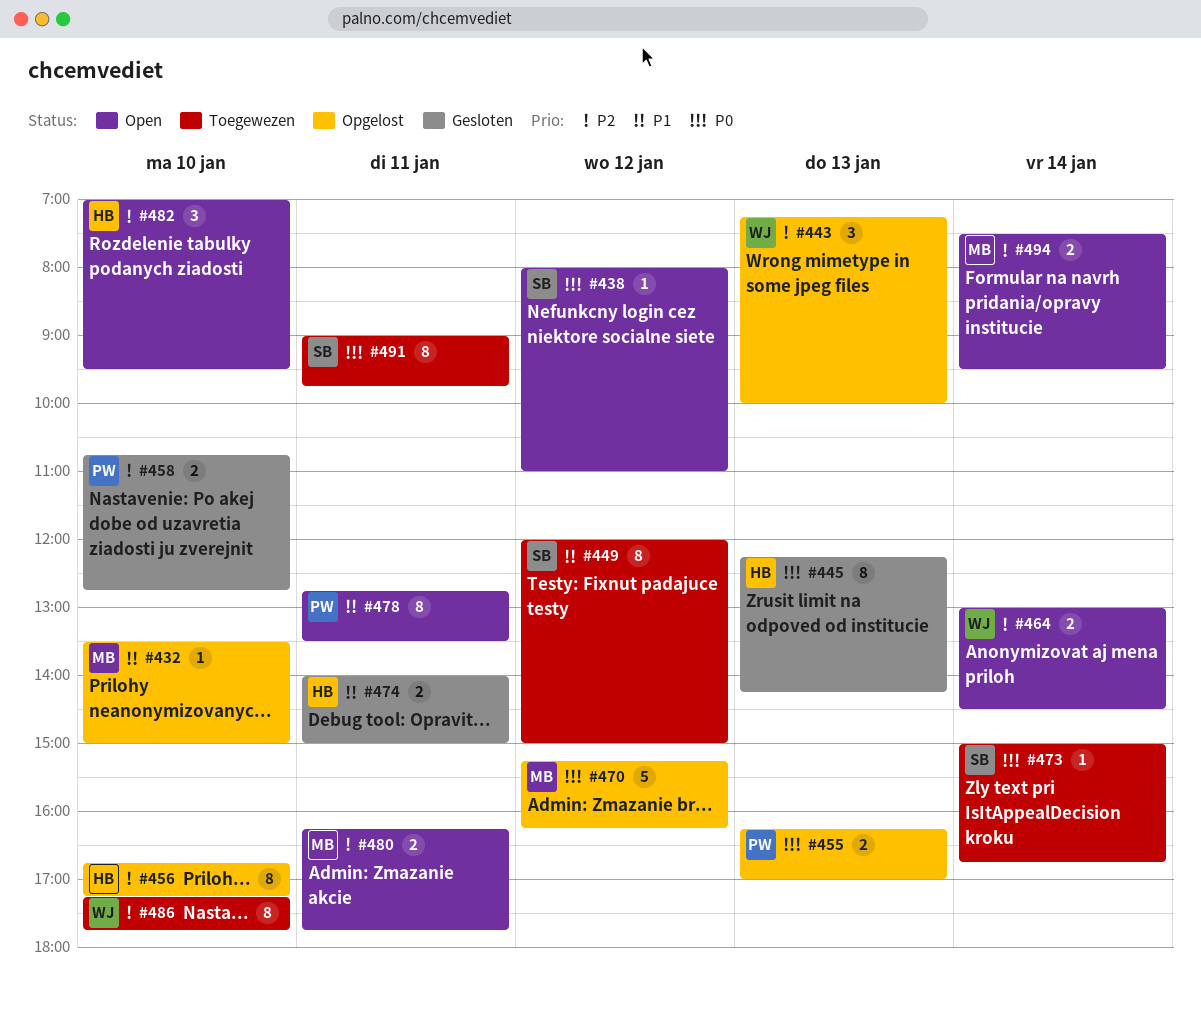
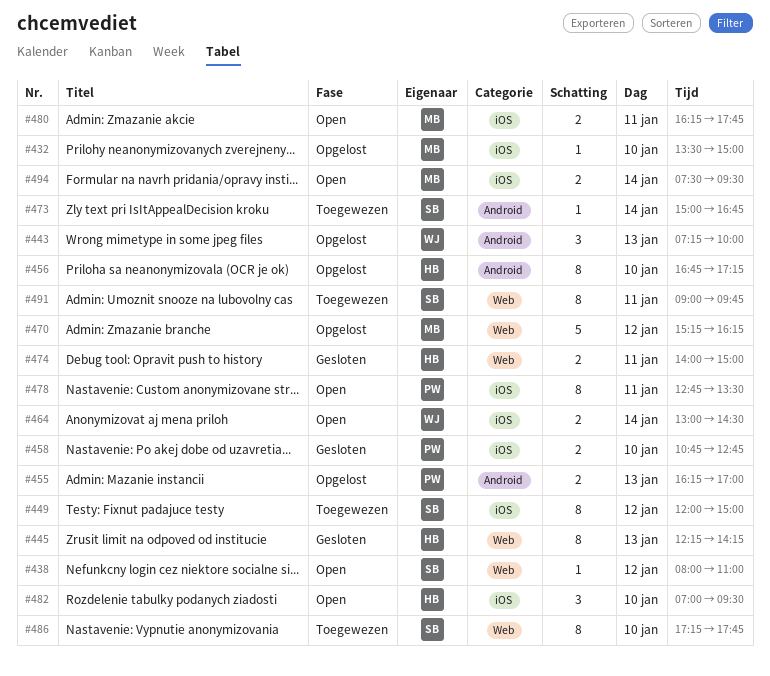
#486, owner: WJ -> SB

